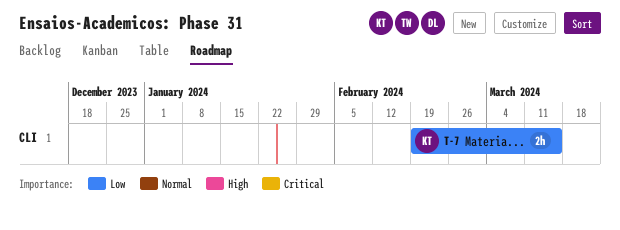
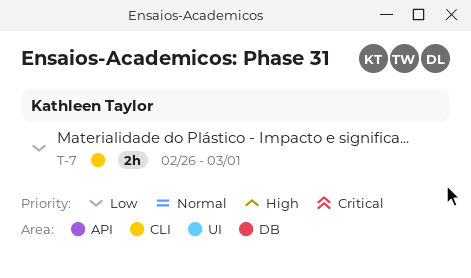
T-7, start: Feb 19 -> Feb 26
T-7, due: Mar 15 -> Mar 1

